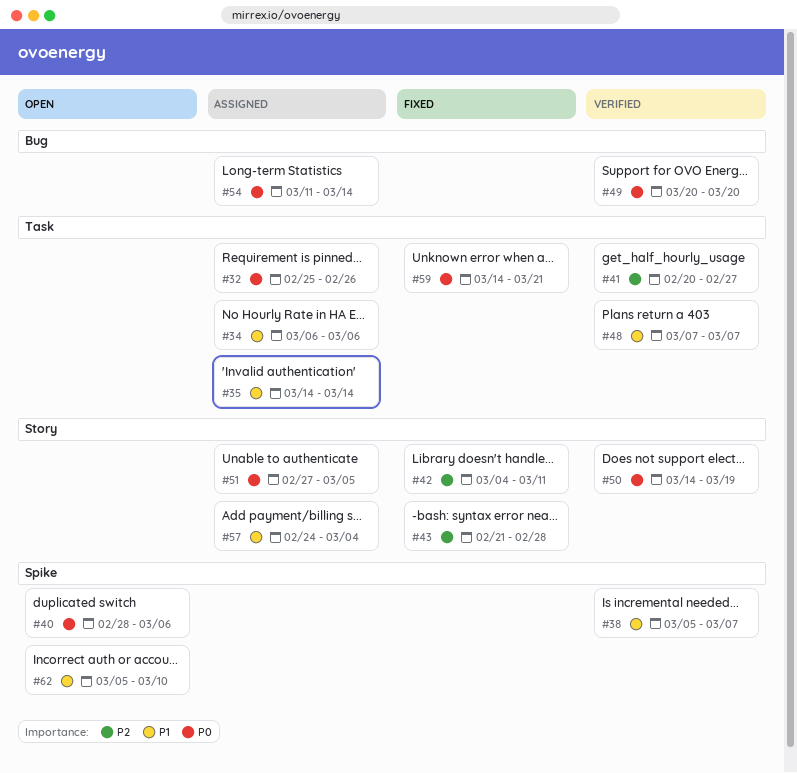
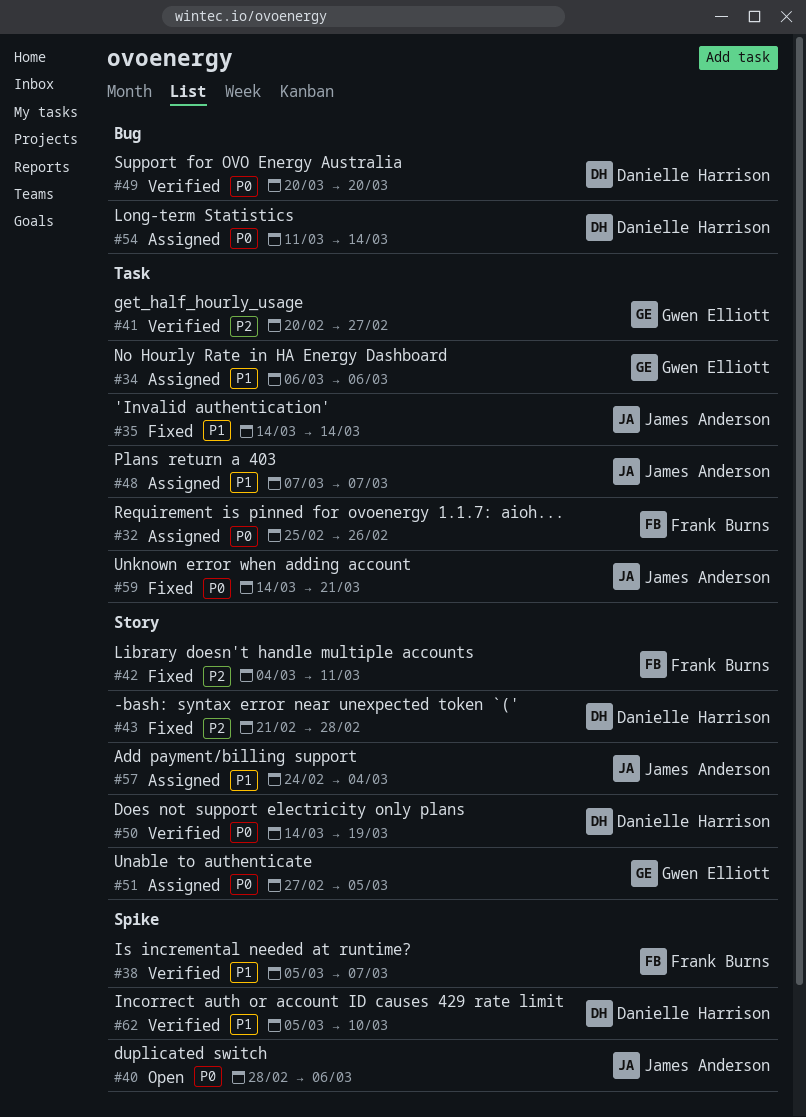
#35, status: Assigned -> Fixed
#48, status: Verified -> Assigned
#62, status: Open -> Verified

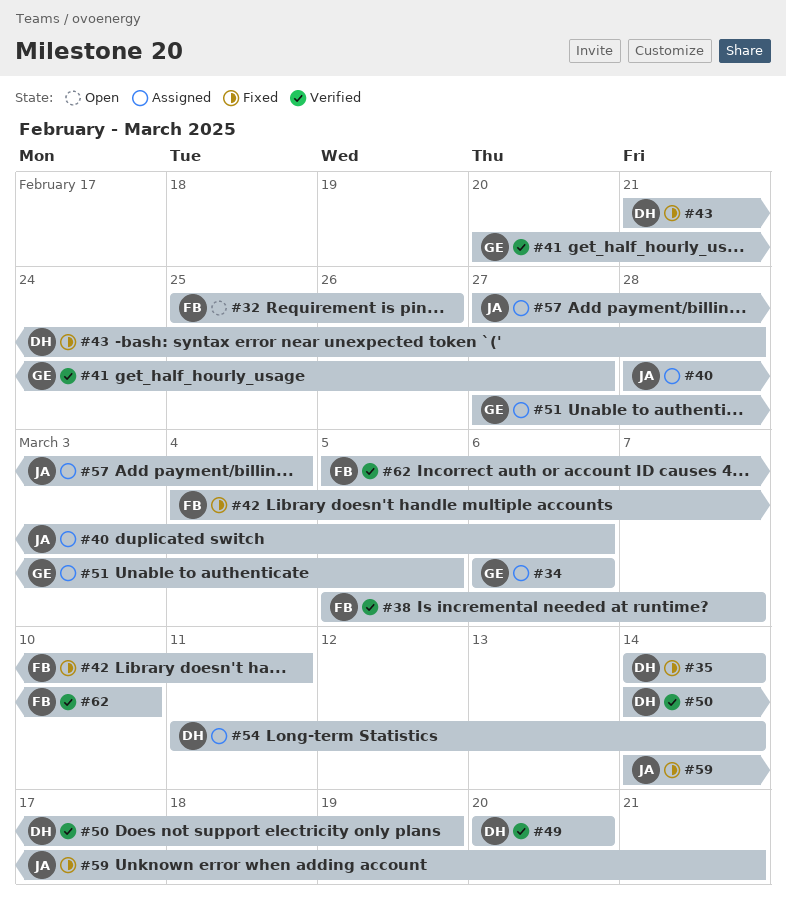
#32, status: Assigned -> Open
#35, owner: James Anderson -> Danielle Harrison
#40, status: Open -> Assigned
#48: present -> none
#57, start: Feb 24 -> Feb 27
#62, owner: Danielle Harrison -> Frank Burns

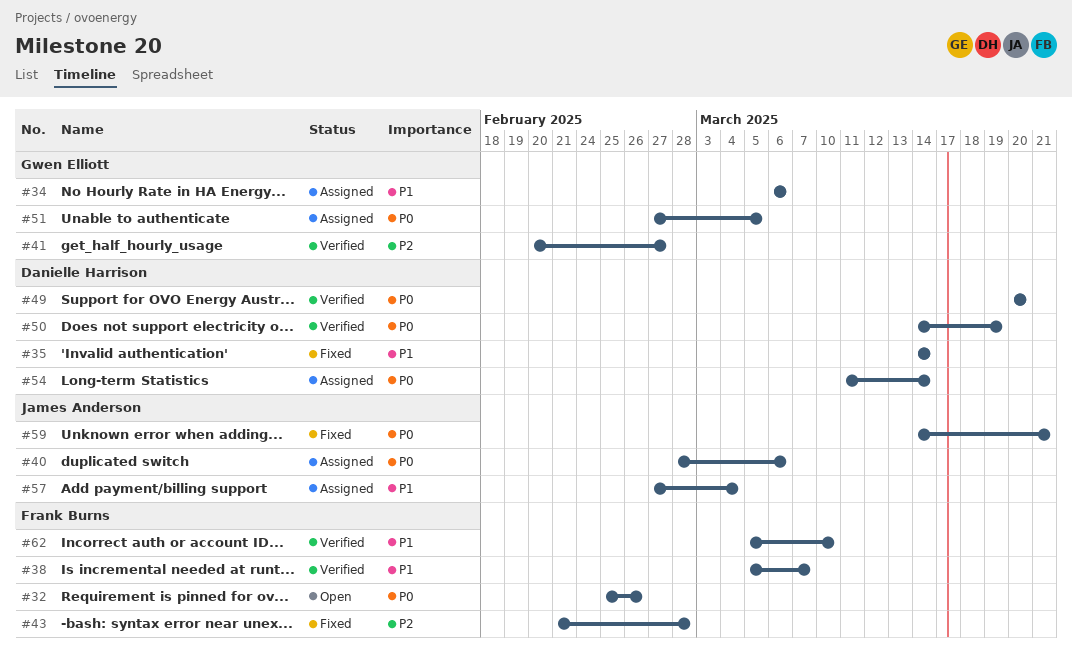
#42: present -> none
#43, owner: Danielle Harrison -> Frank Burns

